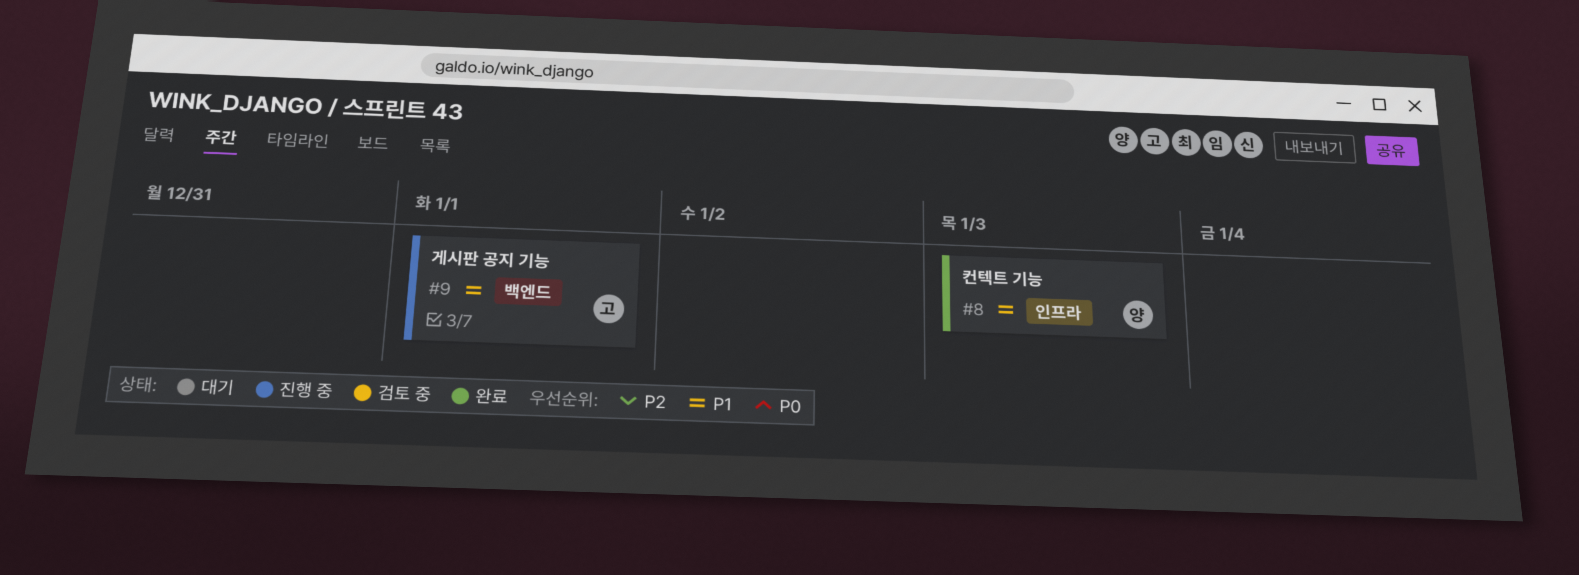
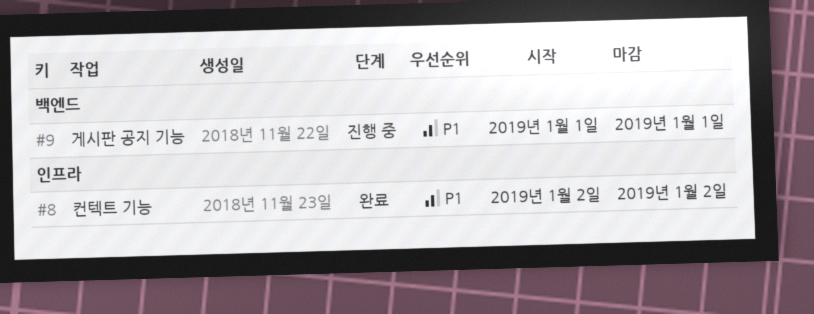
#8, due: Jan 3 -> Jan 2

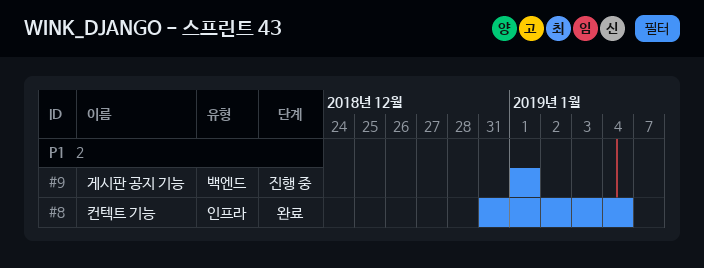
#8, start: Jan 2 -> Dec 31
#8, due: Jan 2 -> Jan 4

